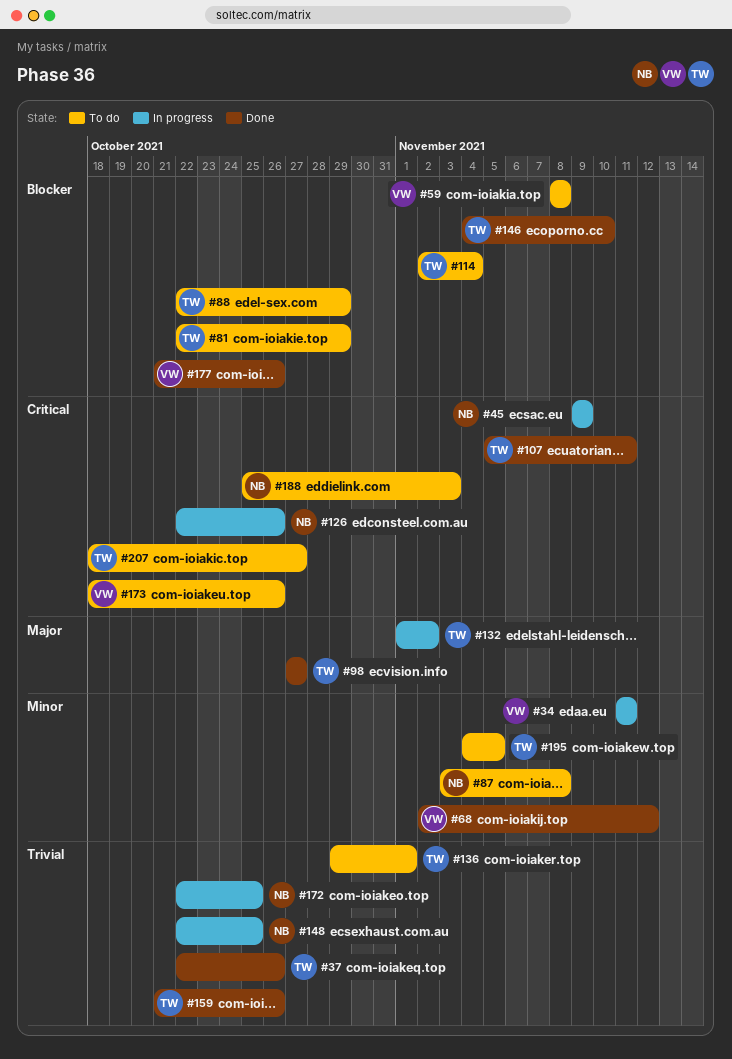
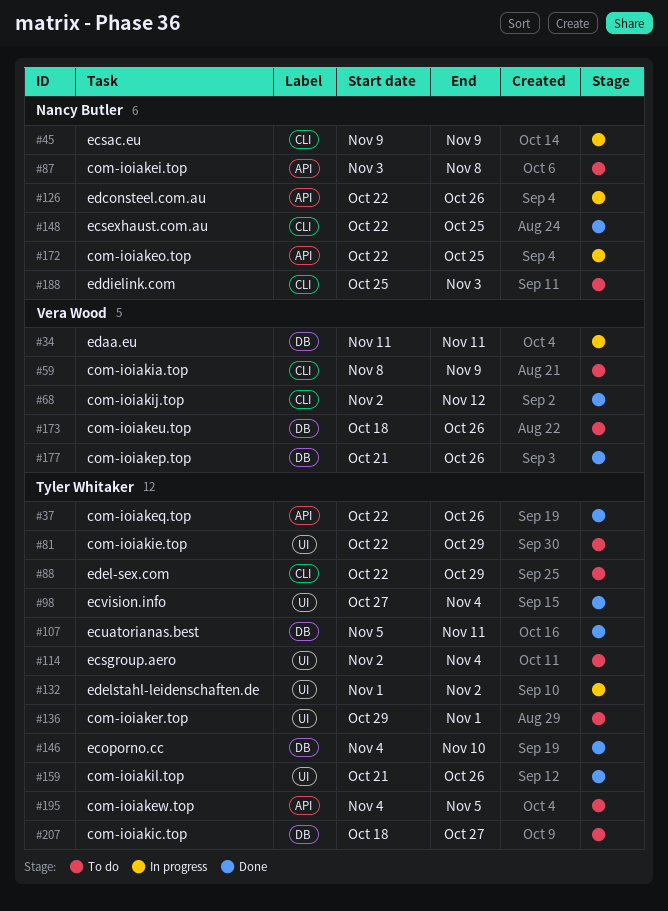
#59, due: Nov 8 -> Nov 9
#98, due: Oct 27 -> Nov 4
#148, status: In progress -> Done

